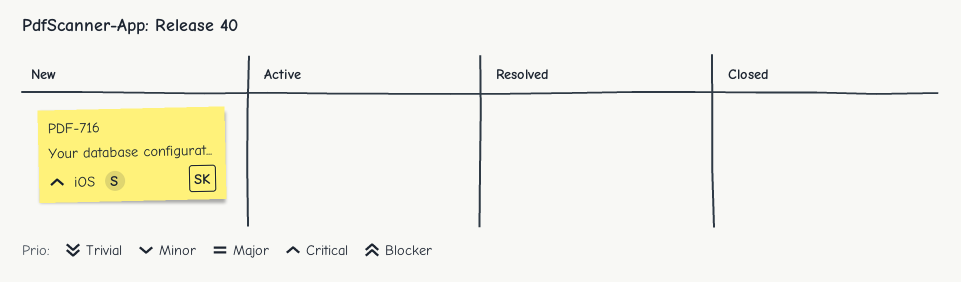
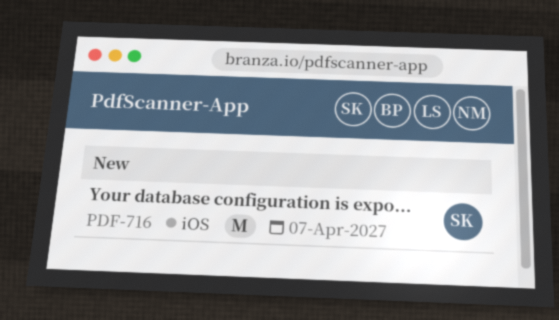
PDF-716, estimate: S -> M

